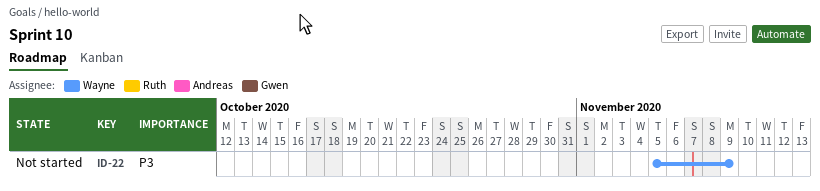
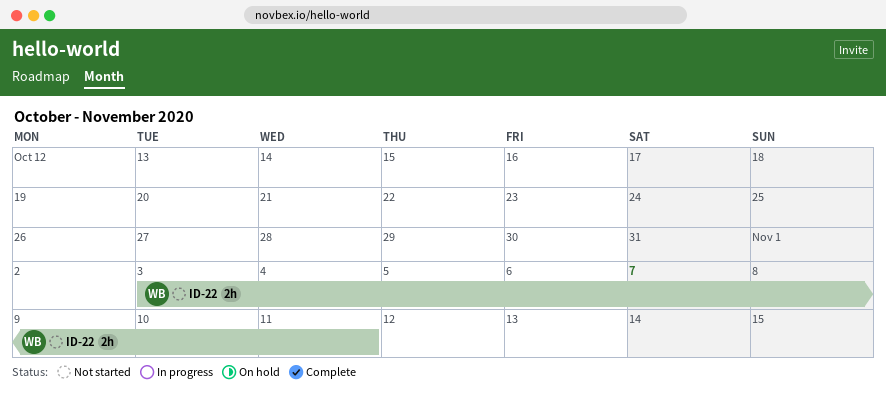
ID-22, start: Nov 5 -> Nov 3
ID-22, due: Nov 9 -> Nov 11

